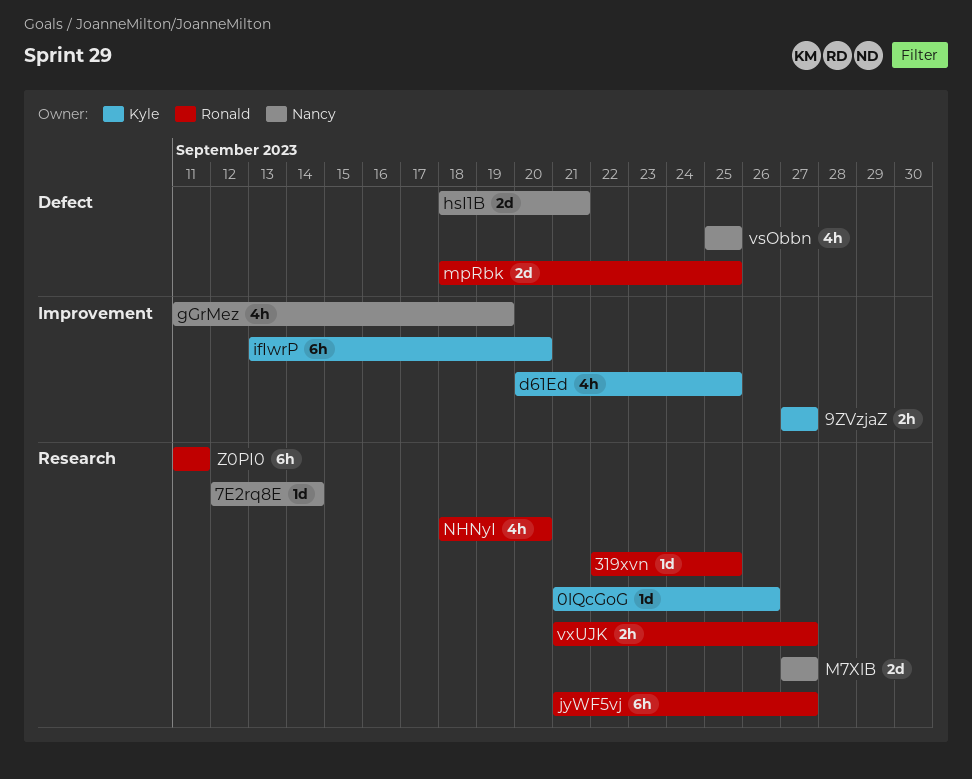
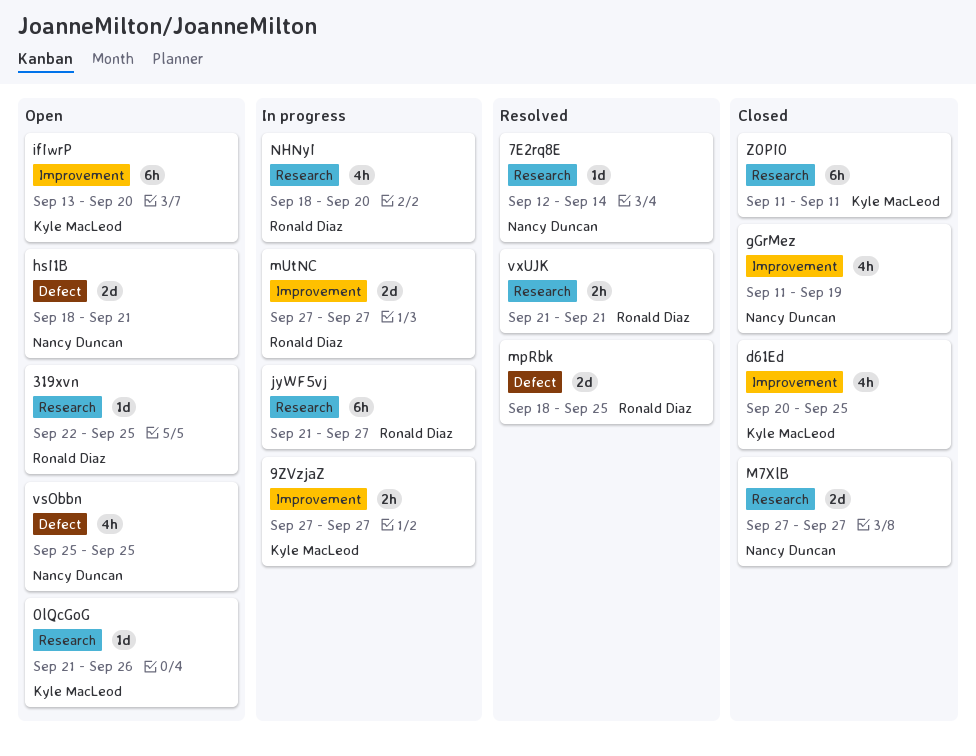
mUtNC: none -> present
vxUJK, due: Sep 27 -> Sep 21
Z0PI0, owner: Ronald Diaz -> Kyle MacLeod

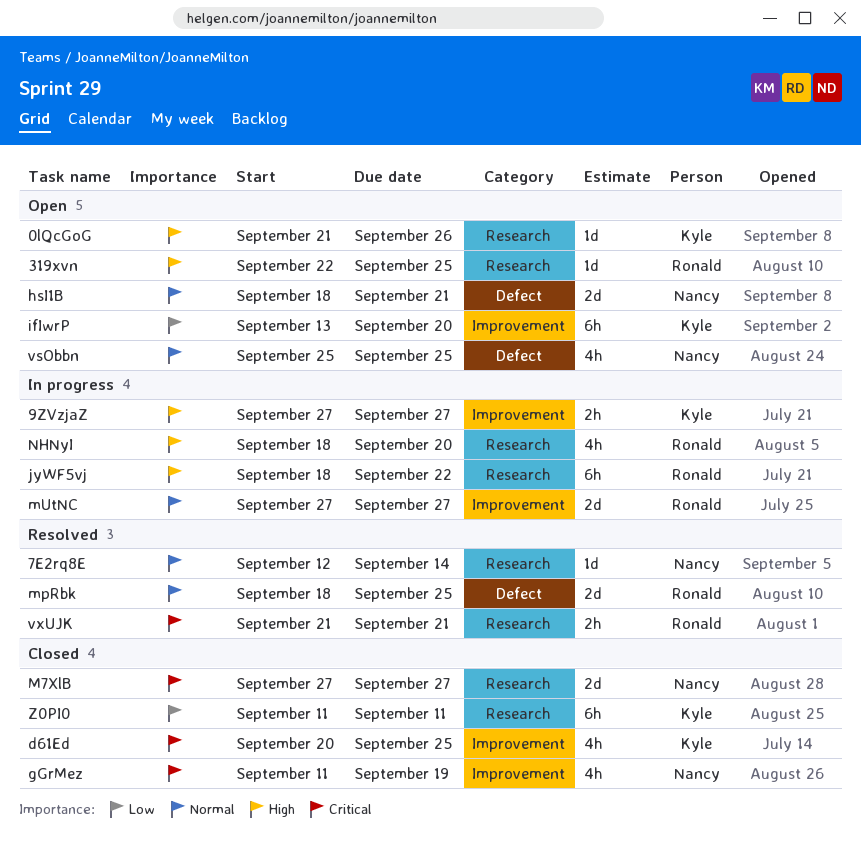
jyWF5vj, start: Sep 21 -> Sep 18
jyWF5vj, due: Sep 27 -> Sep 22

